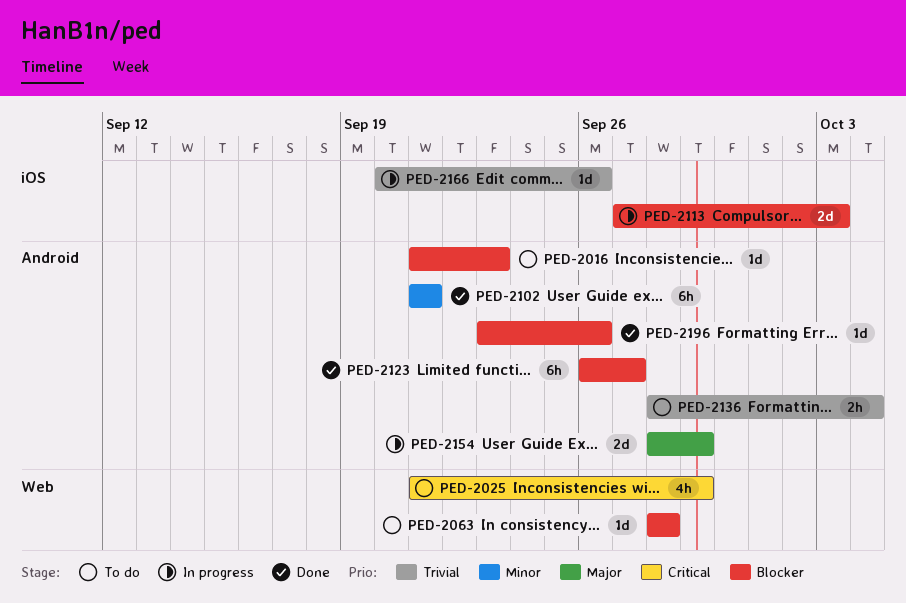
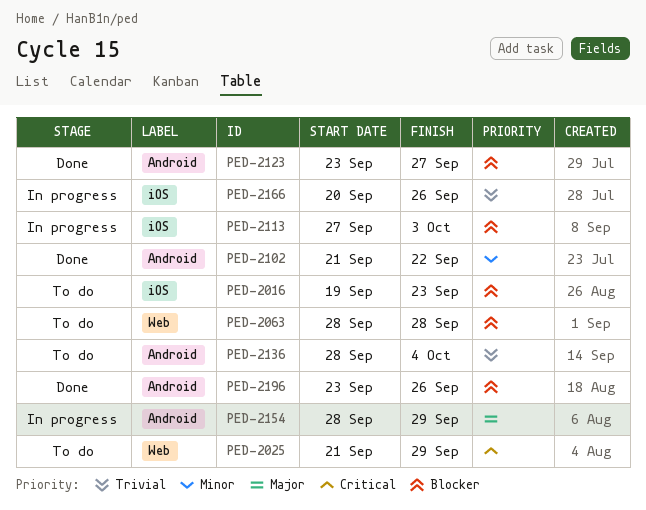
PED-2016, label: Android -> iOS
PED-2016, start: Sep 21 -> Sep 19
PED-2102, due: Sep 21 -> Sep 22
PED-2123, start: Sep 26 -> Sep 23

